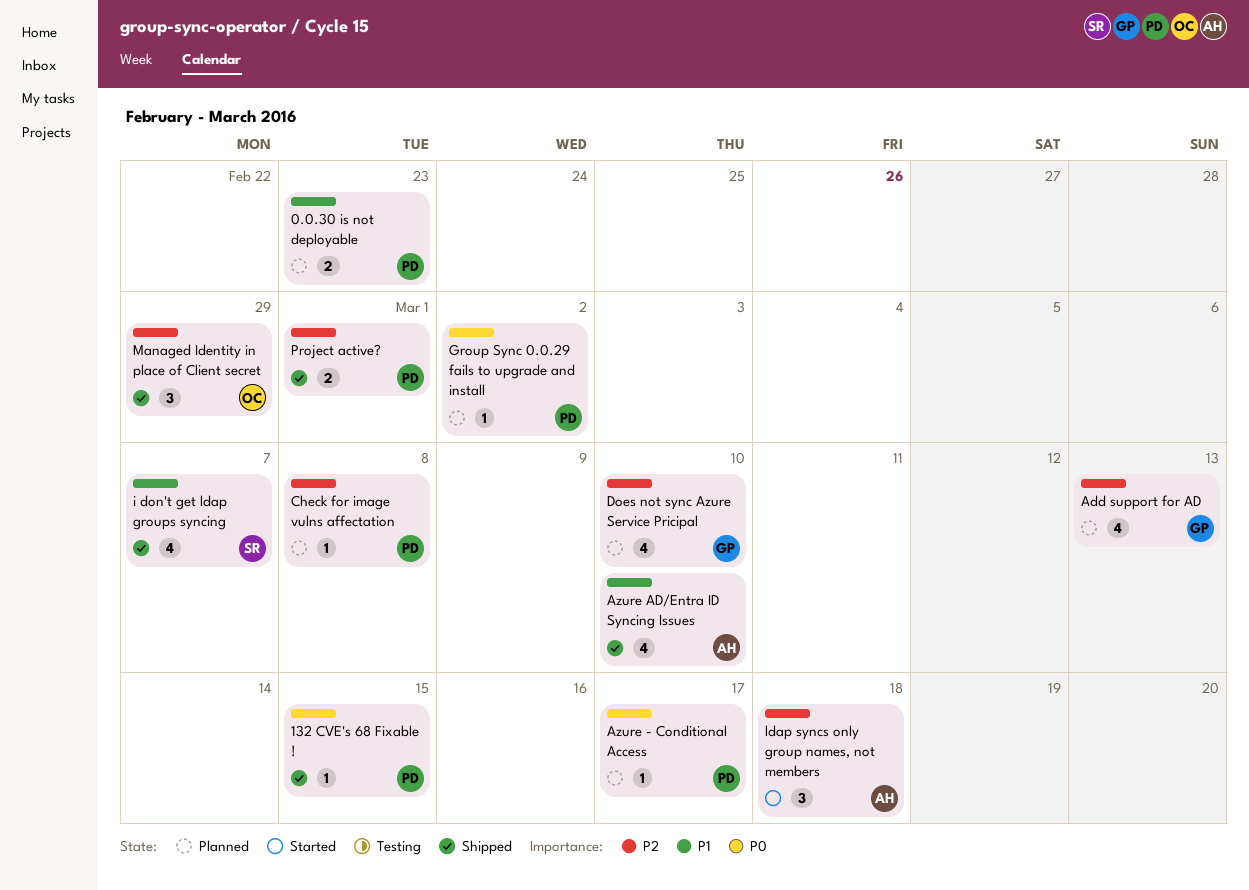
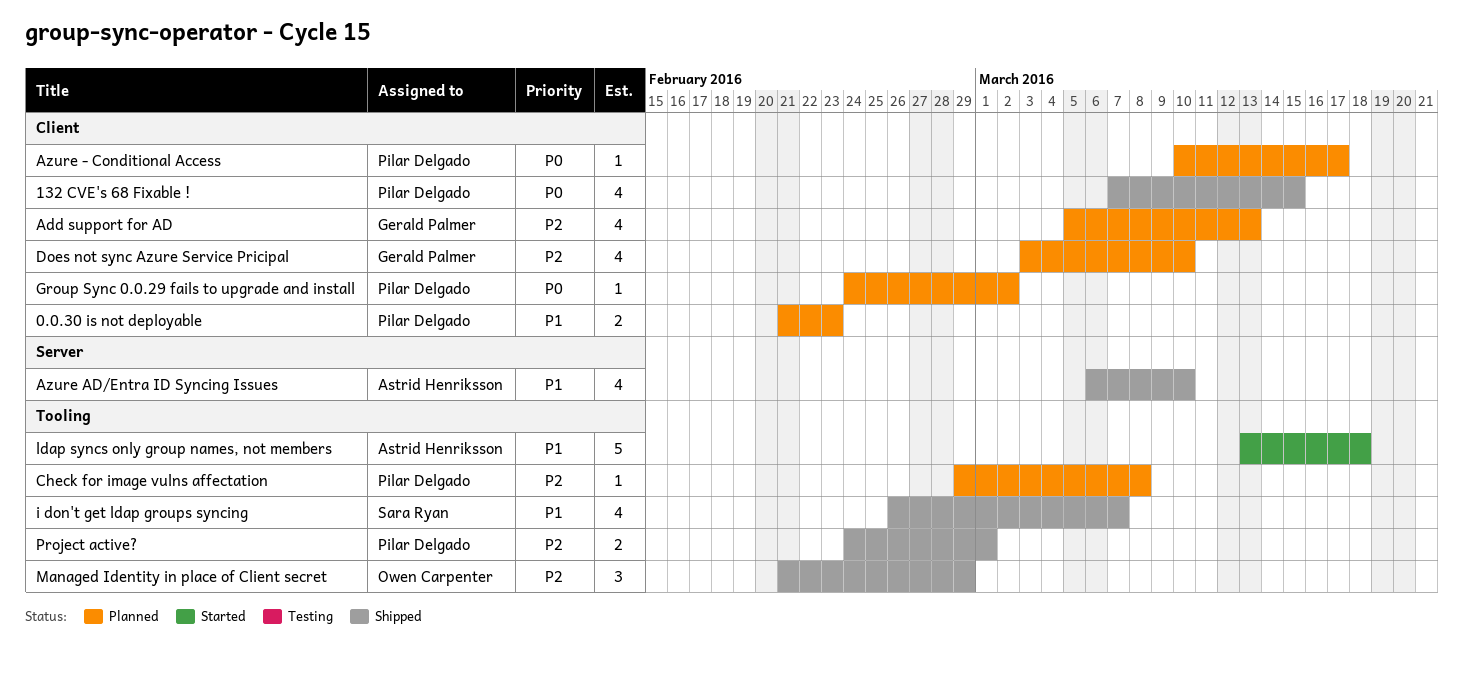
132 CVE's 68 Fixable !, estimate: 1 -> 4
ldap syncs only group names, not members, priority: P2 -> P1
ldap syncs only group names, not members, estimate: 3 -> 5

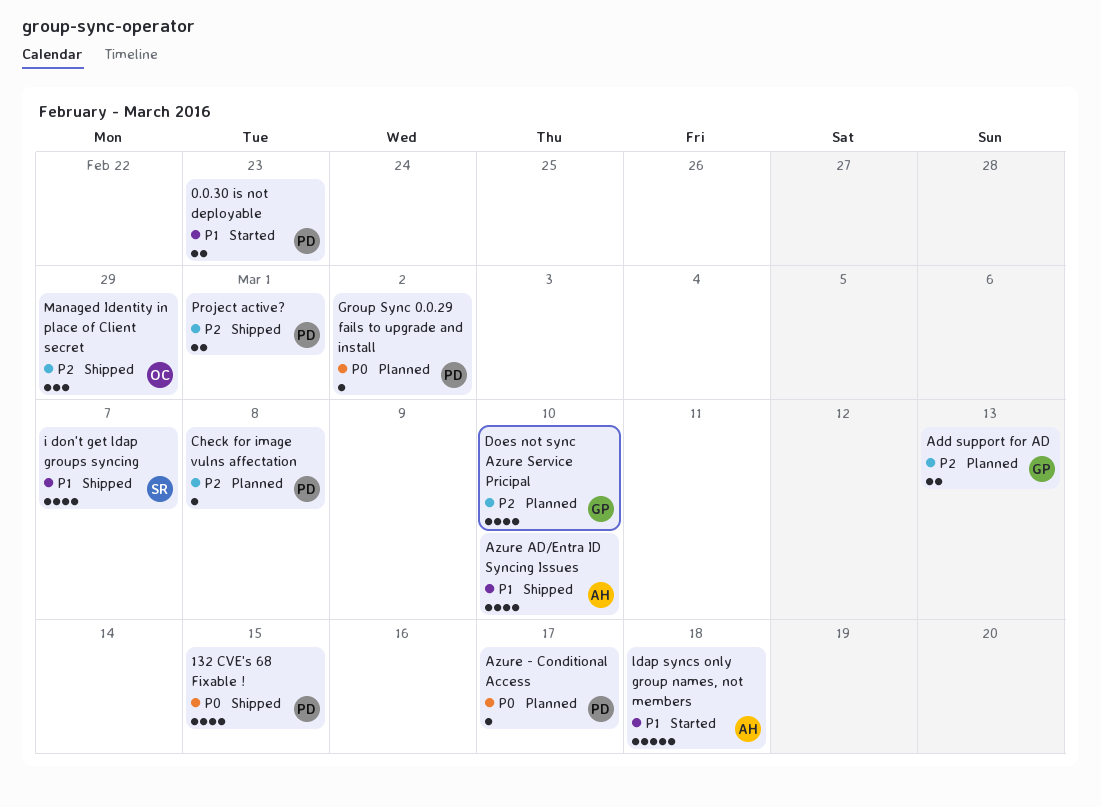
0.0.30 is not deployable, status: Planned -> Started
Add support for AD, estimate: 4 -> 2

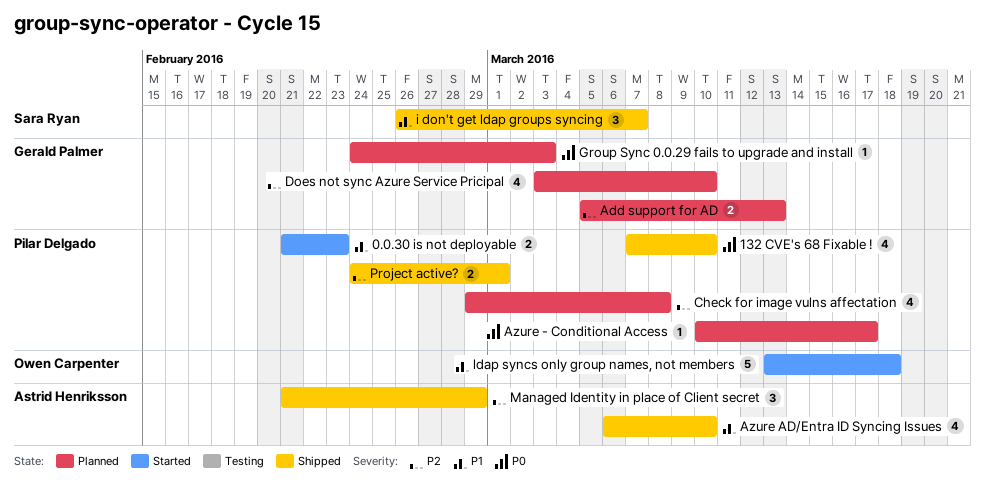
132 CVE's 68 Fixable !, due: Mar 15 -> Mar 10
Check for image vulns affectation, estimate: 1 -> 4
Group Sync 0.0.29 fails to upgrade and install, owner: Pilar Delgado -> Gerald Palmer
Group Sync 0.0.29 fails to upgrade and install, due: Mar 2 -> Mar 3
i don't get ldap groups syncing, estimate: 4 -> 3
ldap syncs only group names, not members, owner: Astrid Henriksson -> Owen Carpenter
Managed Identity in place of Client secret, owner: Owen Carpenter -> Astrid Henriksson

